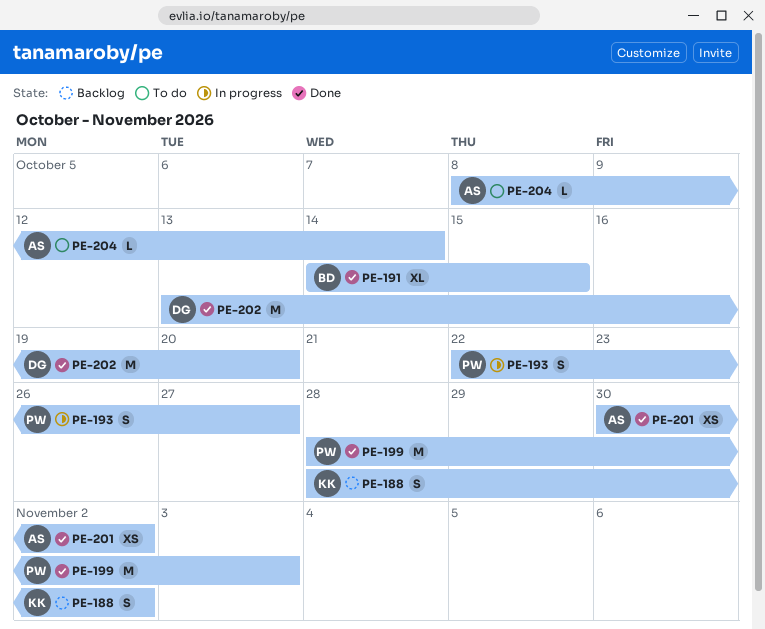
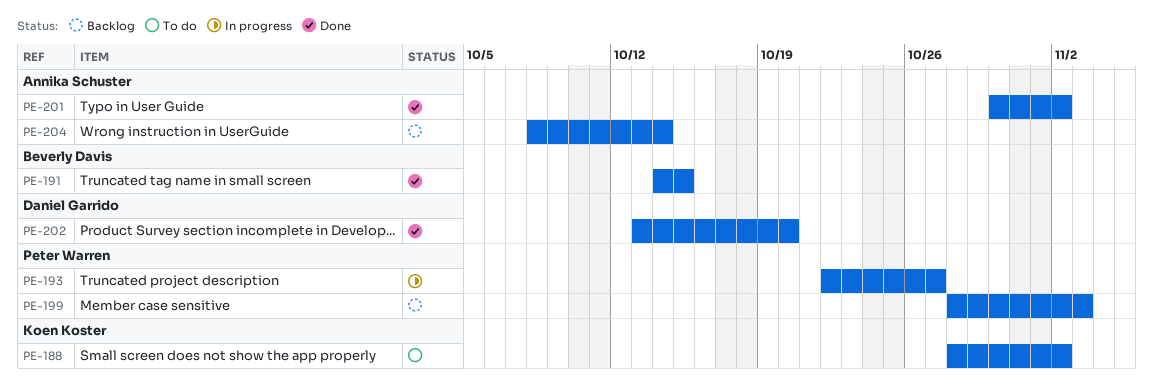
PE-188, status: Backlog -> To do
PE-199, status: Done -> Backlog
PE-204, status: To do -> Backlog

